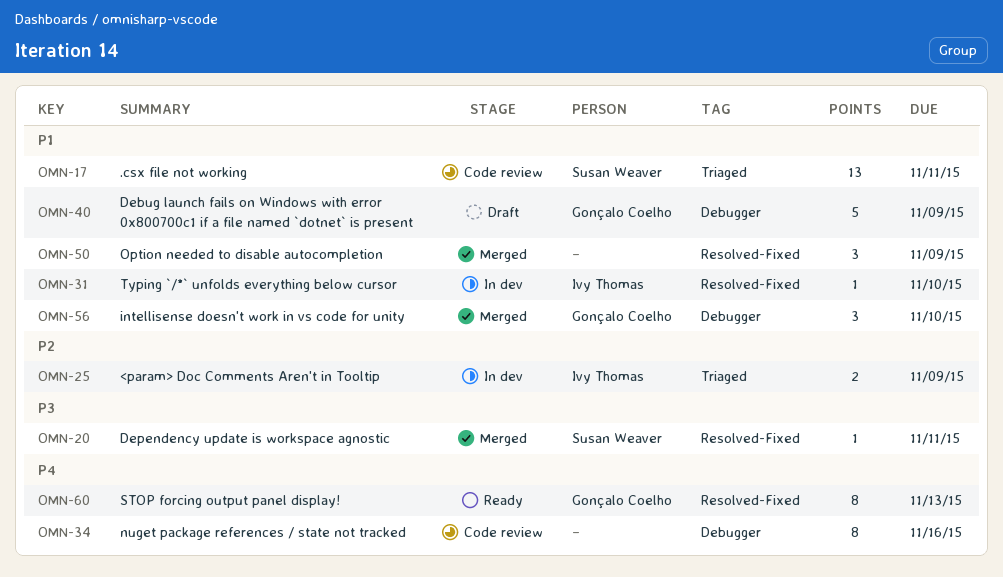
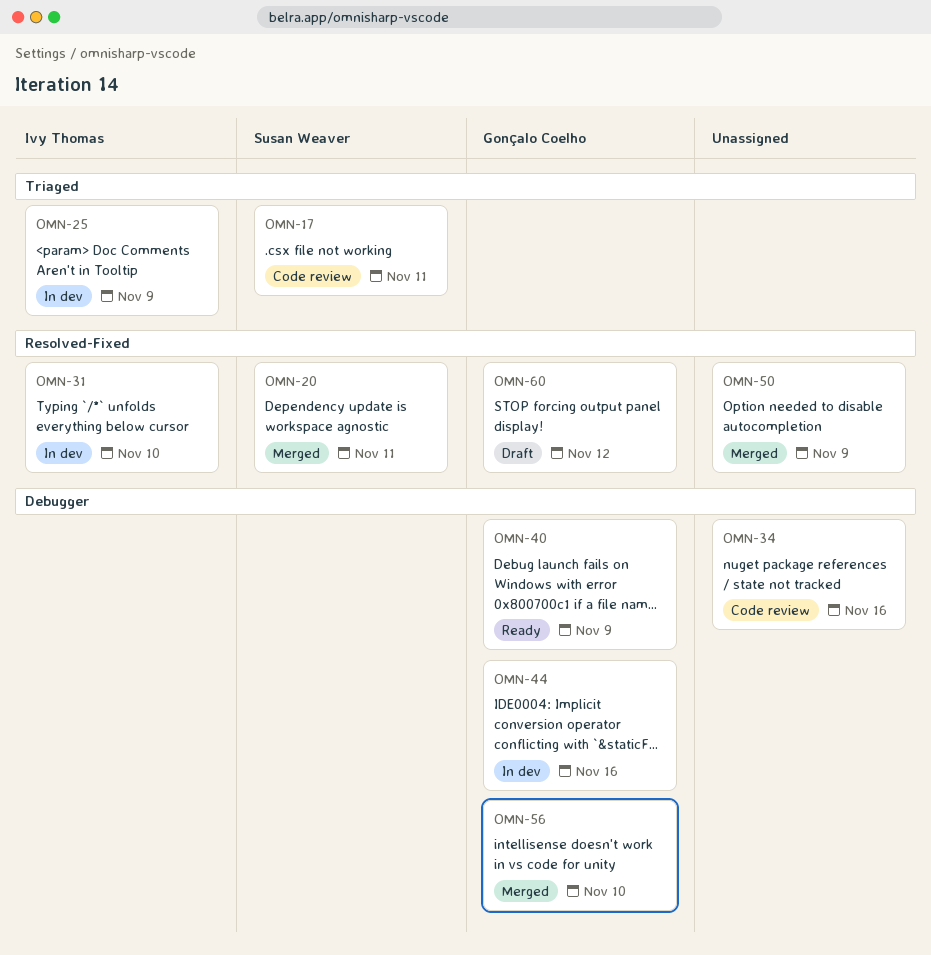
OMN-40, status: Draft -> Ready
OMN-44: none -> present
OMN-60, status: Ready -> Draft
OMN-60, due: Nov 13 -> Nov 12

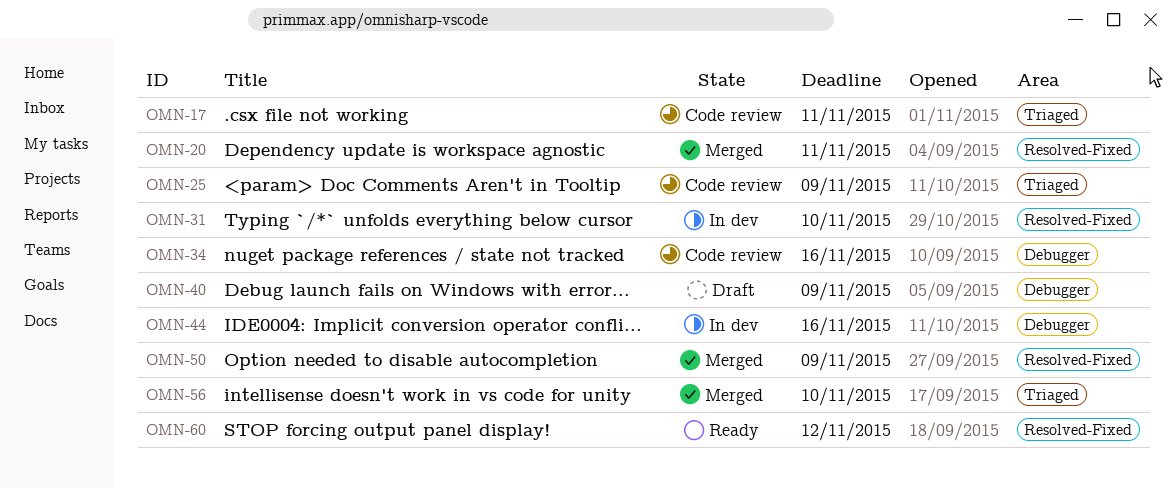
OMN-25, status: In dev -> Code review
OMN-40, status: Ready -> Draft
OMN-56, label: Debugger -> Triaged
OMN-60, status: Draft -> Ready

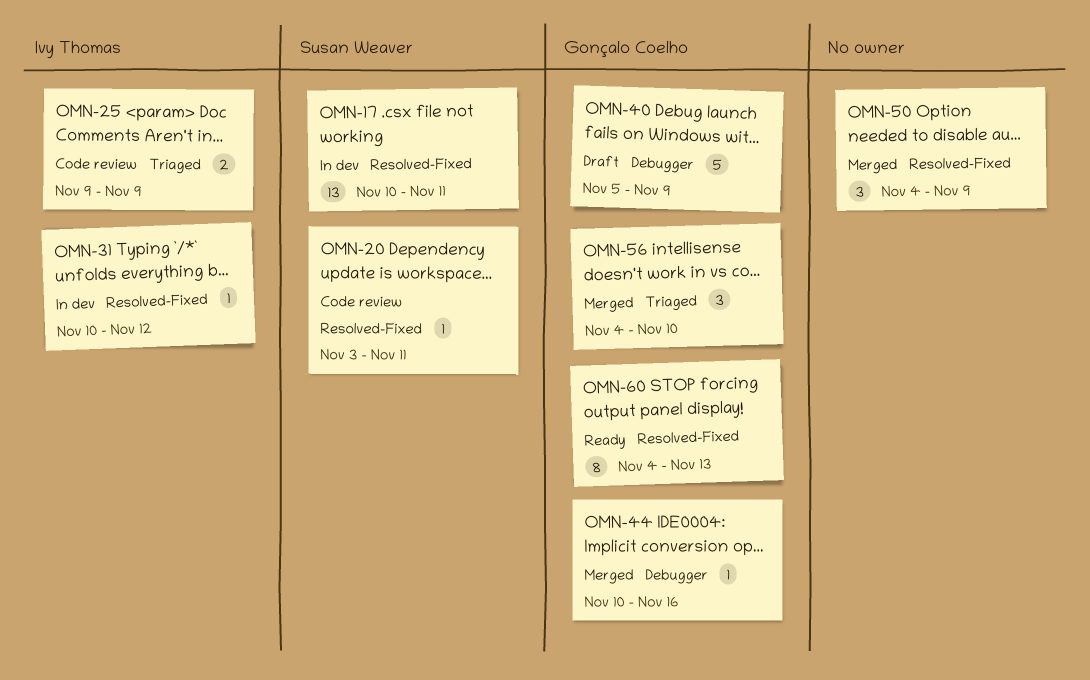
OMN-17, status: Code review -> In dev
OMN-17, label: Triaged -> Resolved-Fixed
OMN-20, status: Merged -> Code review
OMN-31, due: Nov 10 -> Nov 12
OMN-34: present -> none
OMN-44, status: In dev -> Merged
OMN-60, due: Nov 12 -> Nov 13

